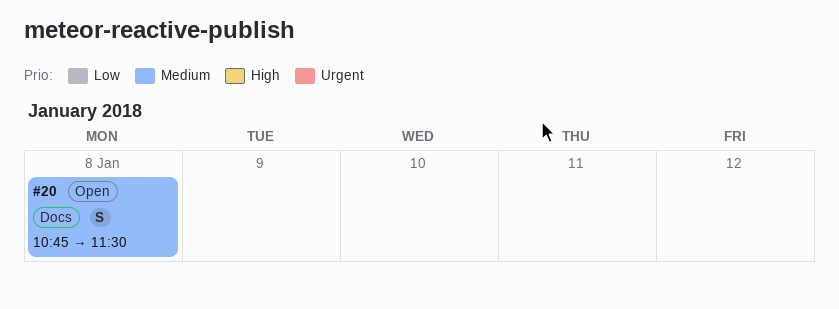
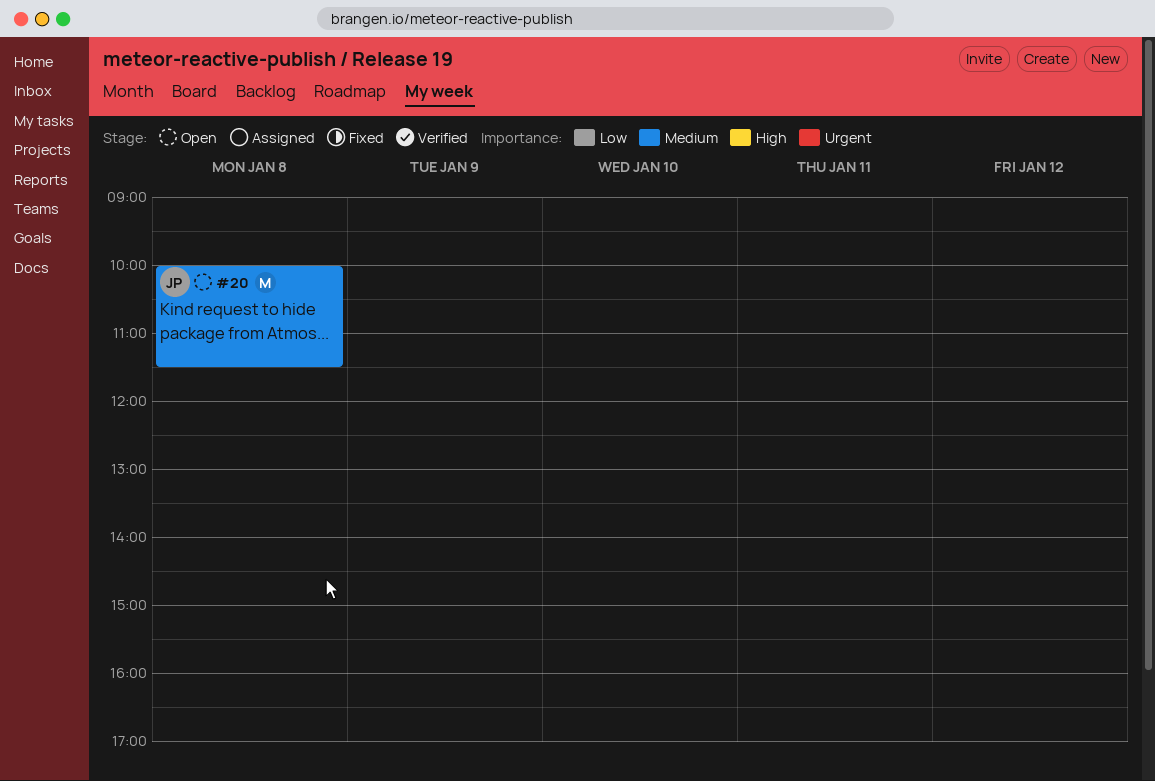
#20, estimate: S -> M
#20, begins: 10:45 -> 10:00

